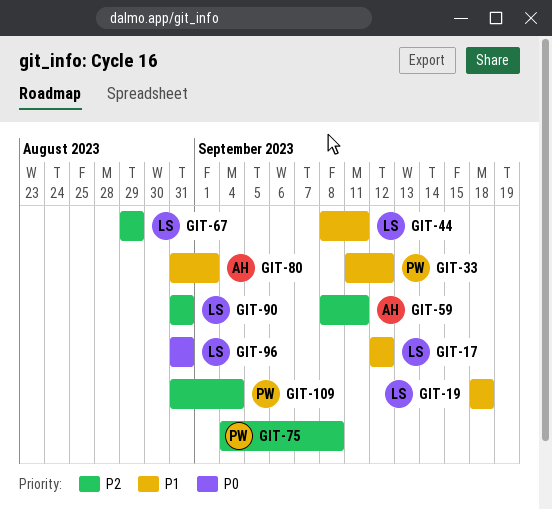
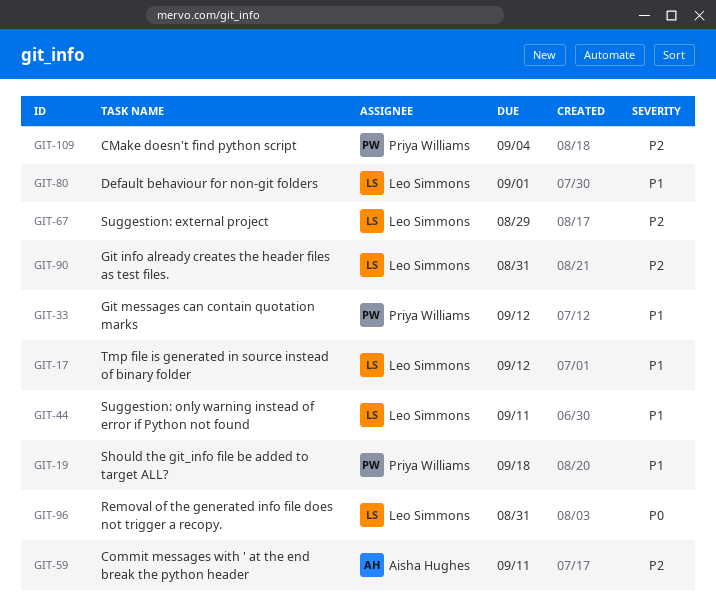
GIT-19, owner: Leo Simmons -> Priya Williams
GIT-75: present -> none
GIT-80, owner: Aisha Hughes -> Leo Simmons

